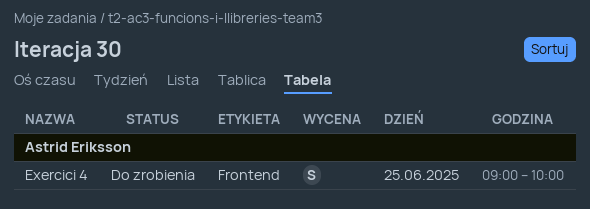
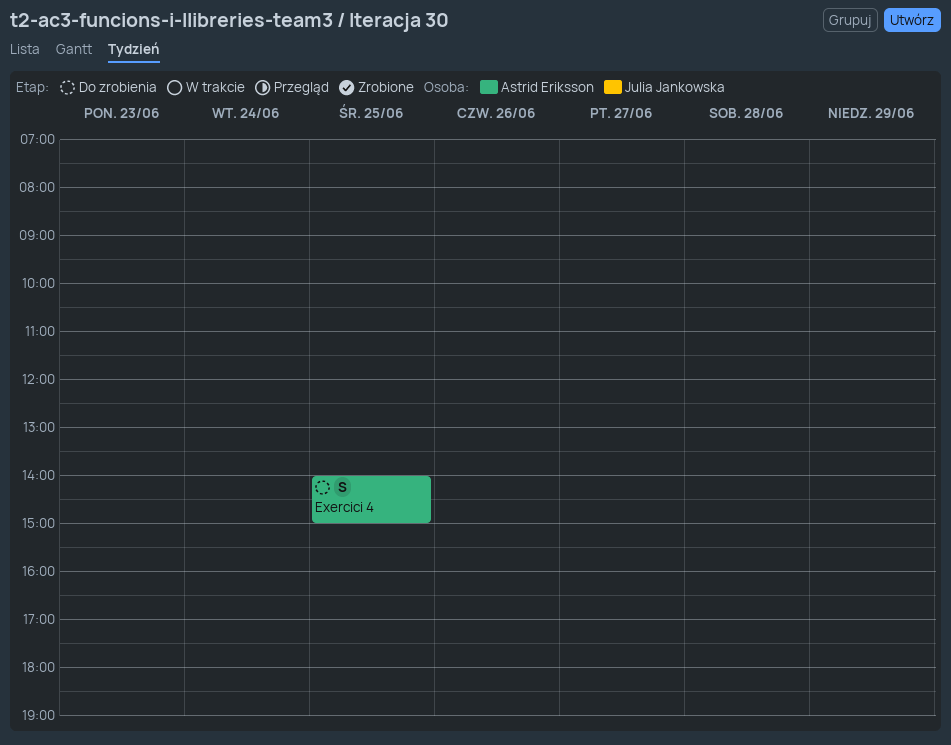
Exercici 4, begins: 09:00 -> 14:00
Exercici 4, ends: 10:00 -> 15:00

